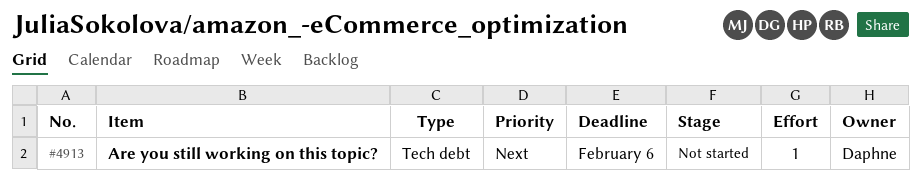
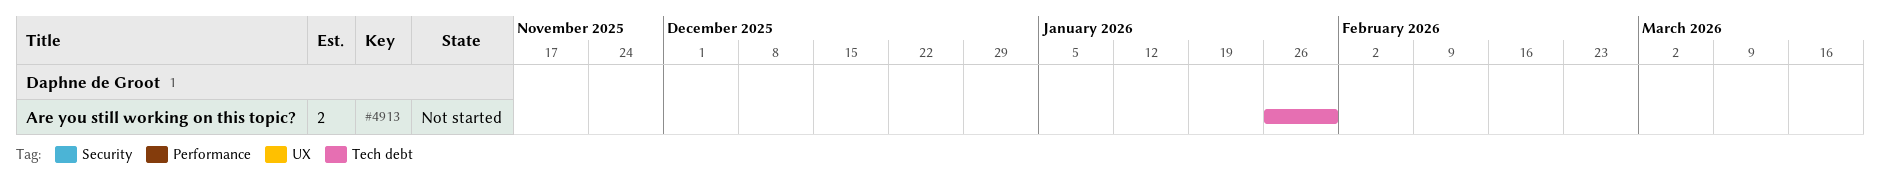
#4913, estimate: 1 -> 2
#4913, due: Feb 6 -> Jan 30

